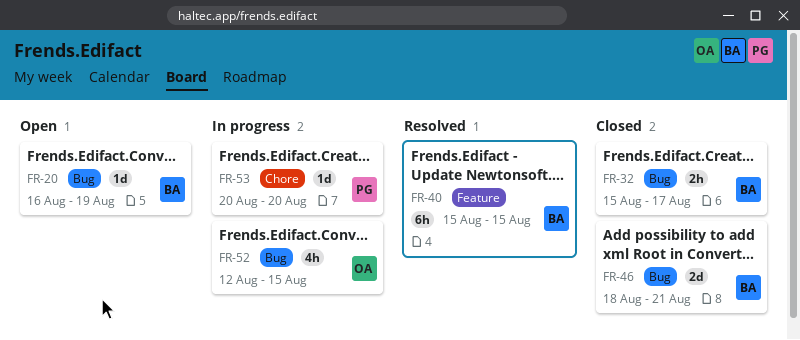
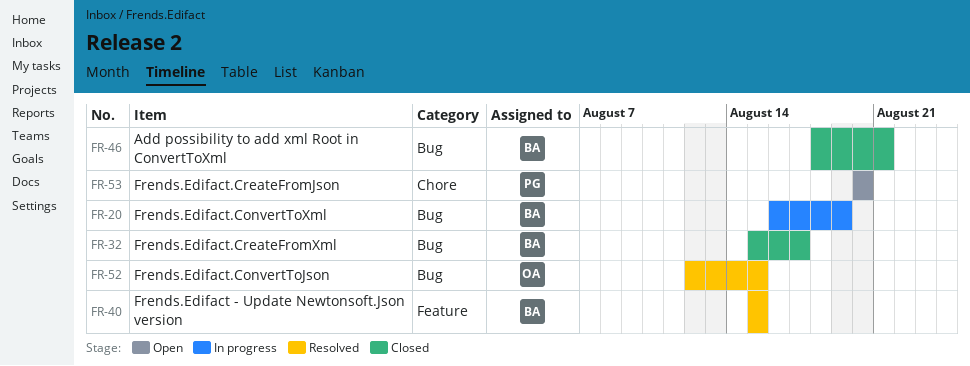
FR-20, status: Open -> In progress
FR-52, status: In progress -> Resolved
FR-53, status: In progress -> Open

